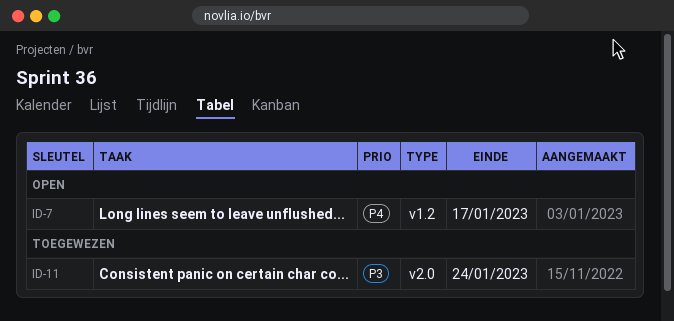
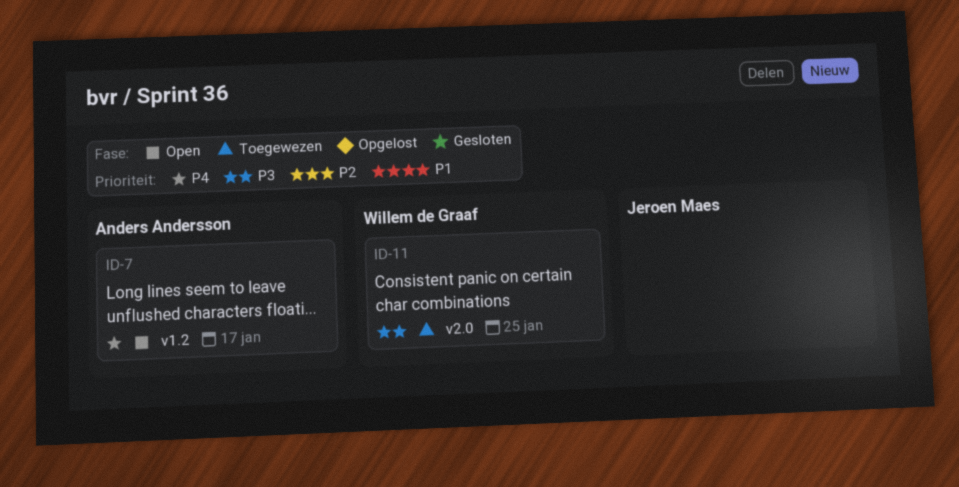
ID-11, due: Jan 24 -> Jan 25

